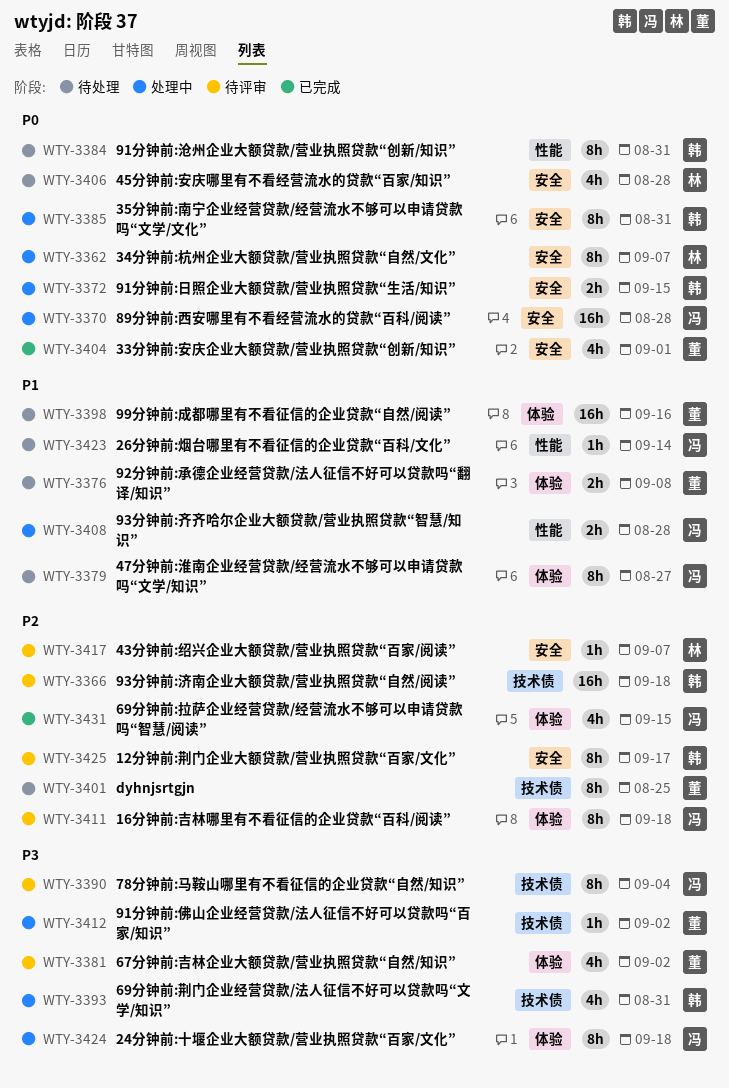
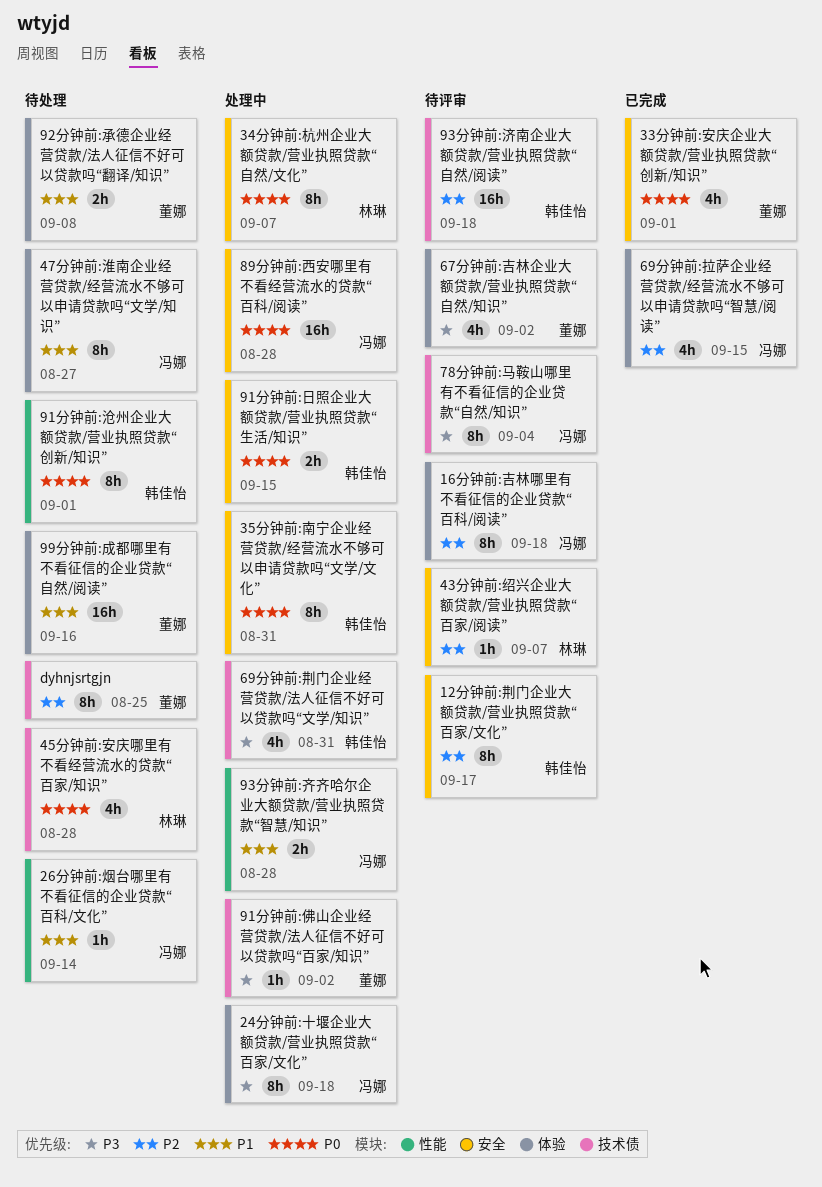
45分钟前:安庆哪里有不看经营流水的贷款“百家/知识”, label: 安全 -> 技术债
91分钟前:沧州企业大额贷款/营业执照贷款“创新/知识”, due: Aug 31 -> Sep 1

